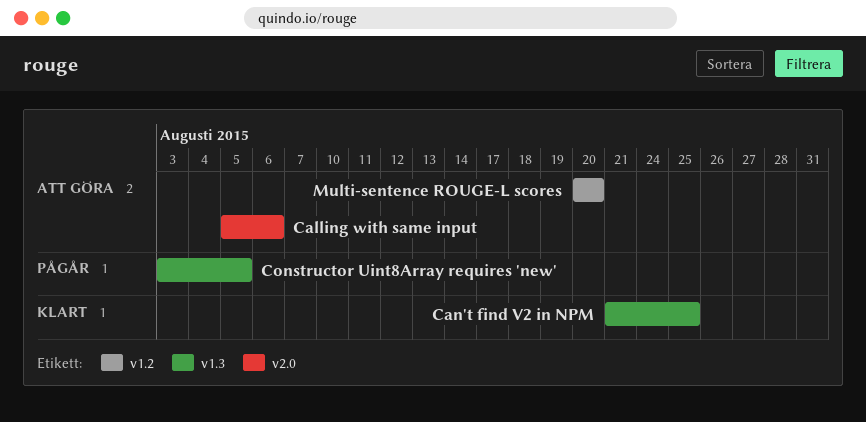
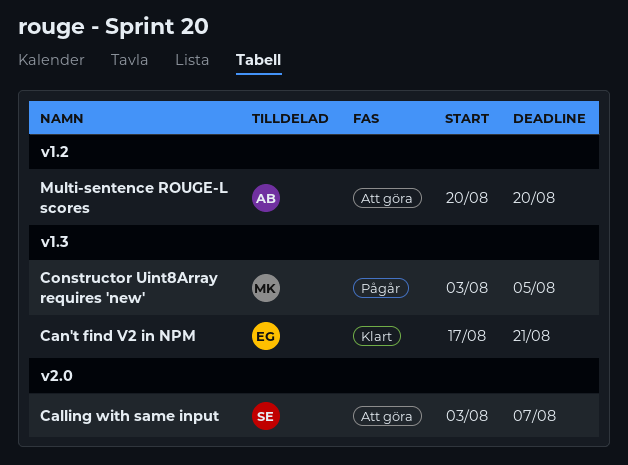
Calling with same input, start: Aug 5 -> Aug 3
Calling with same input, due: Aug 6 -> Aug 7
Can't find V2 in NPM, start: Aug 21 -> Aug 17
Can't find V2 in NPM, due: Aug 25 -> Aug 21

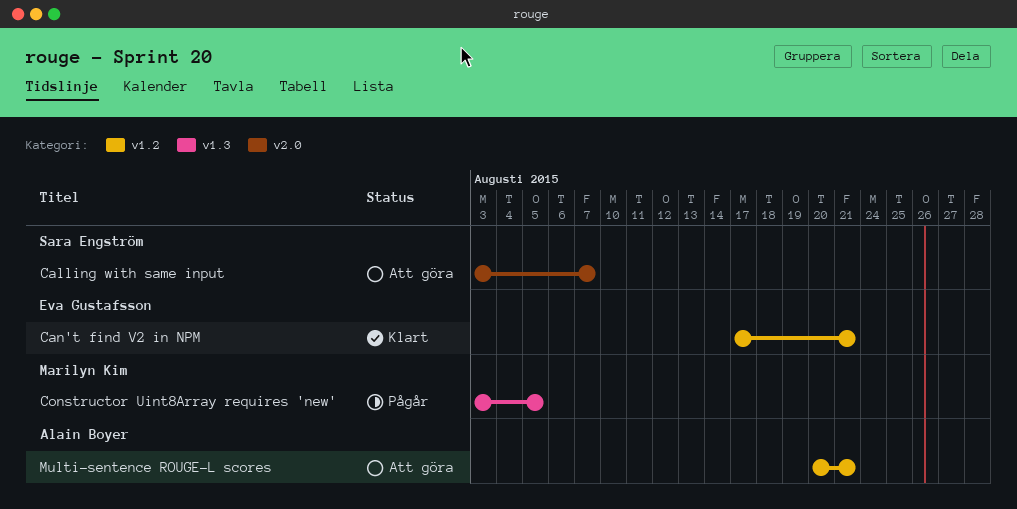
Can't find V2 in NPM, label: v1.3 -> v1.2
Multi-sentence ROUGE-L scores, due: Aug 20 -> Aug 21

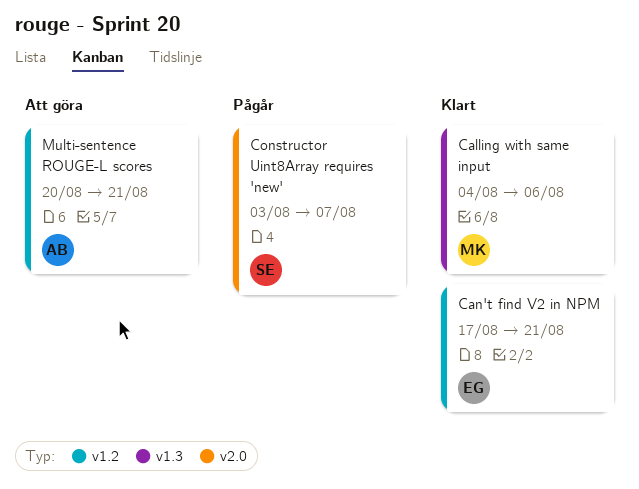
Calling with same input, status: Att göra -> Klart
Calling with same input, owner: Sara Engström -> Marilyn Kim
Calling with same input, label: v2.0 -> v1.3
Calling with same input, start: Aug 3 -> Aug 4
Calling with same input, due: Aug 7 -> Aug 6
Constructor Uint8Array requires 'new', owner: Marilyn Kim -> Sara Engström
Constructor Uint8Array requires 'new', label: v1.3 -> v2.0
Constructor Uint8Array requires 'new', due: Aug 5 -> Aug 7

